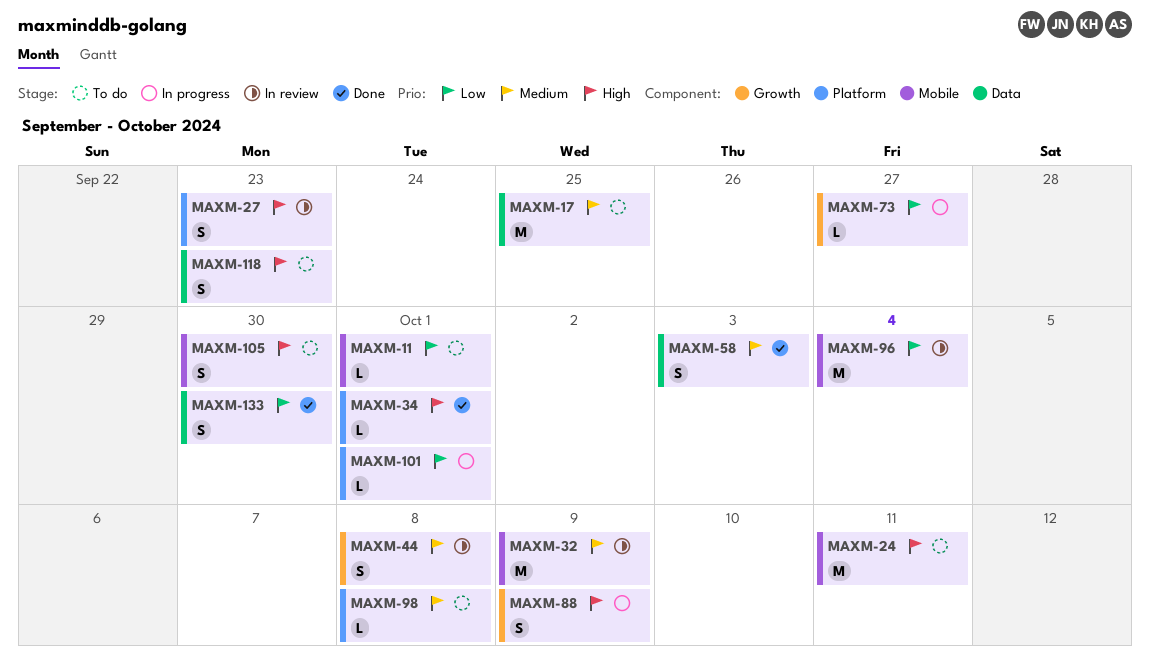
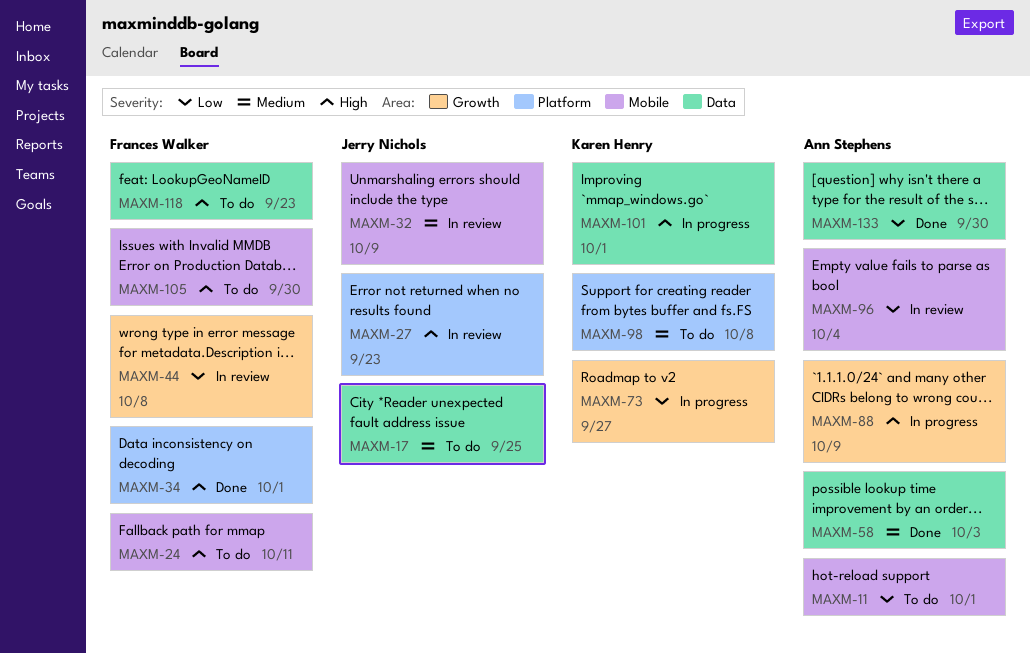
MAXM-44, priority: Medium -> Low
MAXM-101, priority: Low -> High
MAXM-101, label: Platform -> Data

